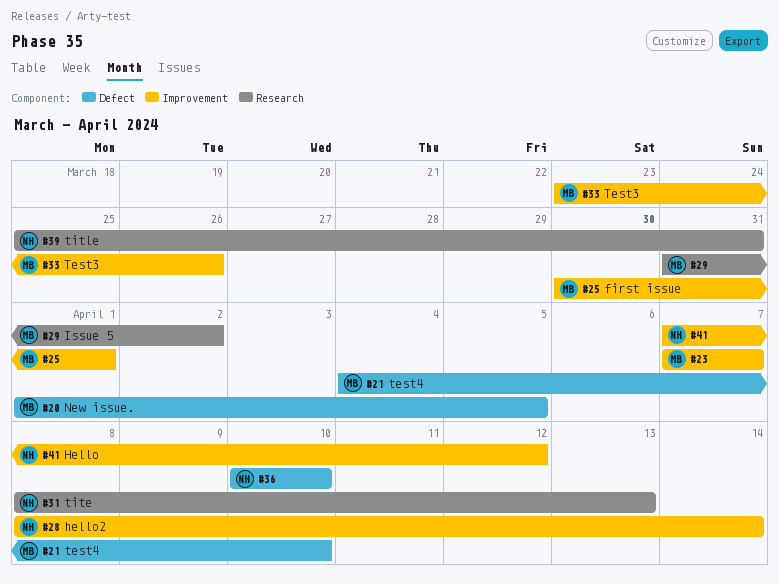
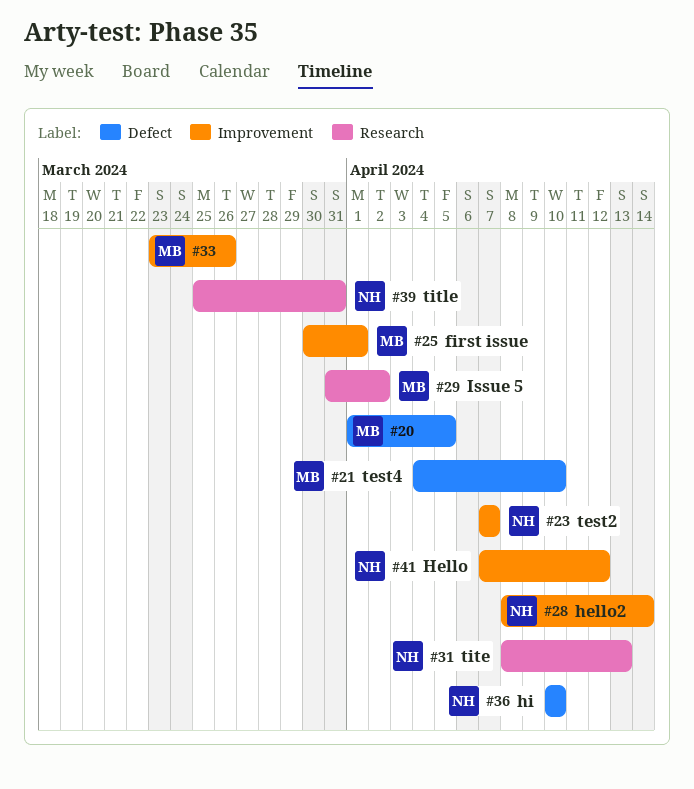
#23, owner: MB -> NH

